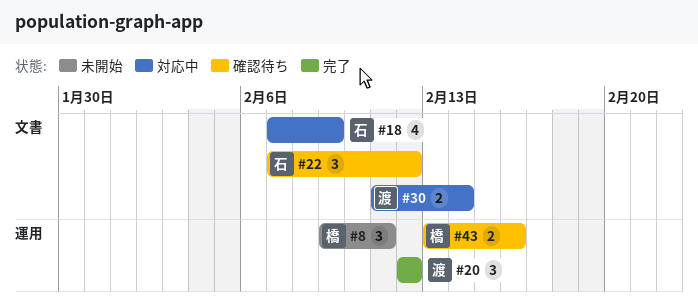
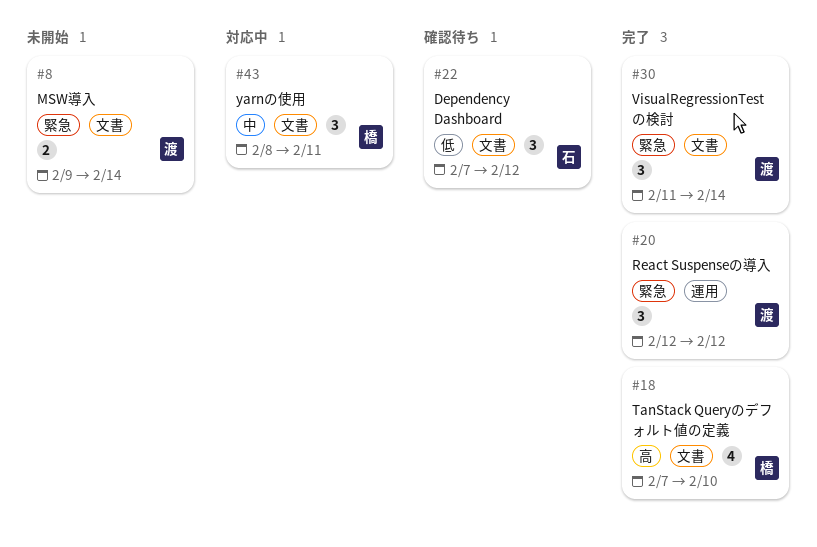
#8, owner: 橋 -> 渡
#8, label: 運用 -> 文書
#8, estimate: 3 -> 2
#8, due: Feb 11 -> Feb 14
#18, status: 対応中 -> 完了
#18, owner: 石 -> 橋
#18, due: Feb 9 -> Feb 10
#30, status: 対応中 -> 完了
#30, estimate: 2 -> 3
#43, status: 確認待ち -> 対応中
#43, label: 運用 -> 文書
#43, estimate: 2 -> 3
#43, start: Feb 13 -> Feb 8
#43, due: Feb 16 -> Feb 11

